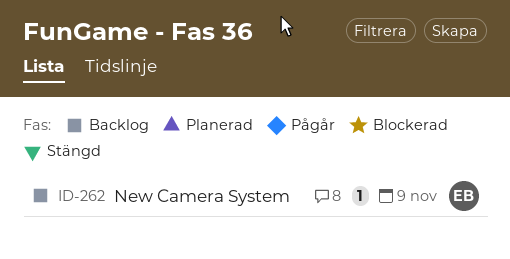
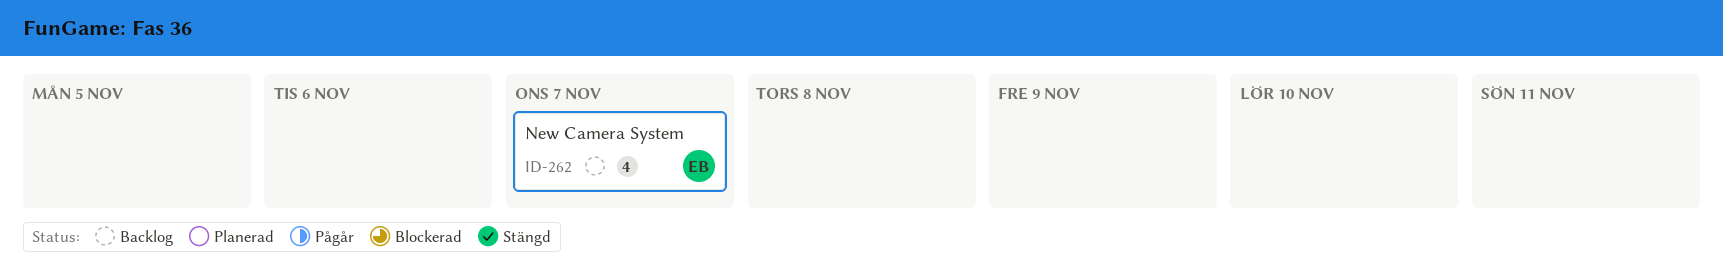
ID-262, estimate: 1 -> 4
ID-262, due: Nov 9 -> Nov 7

